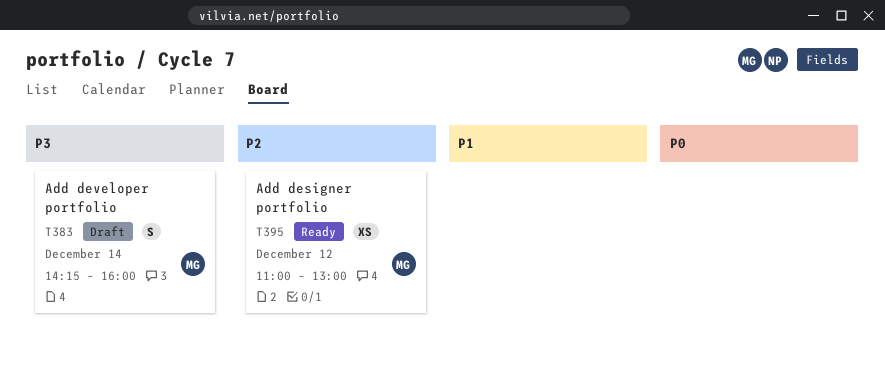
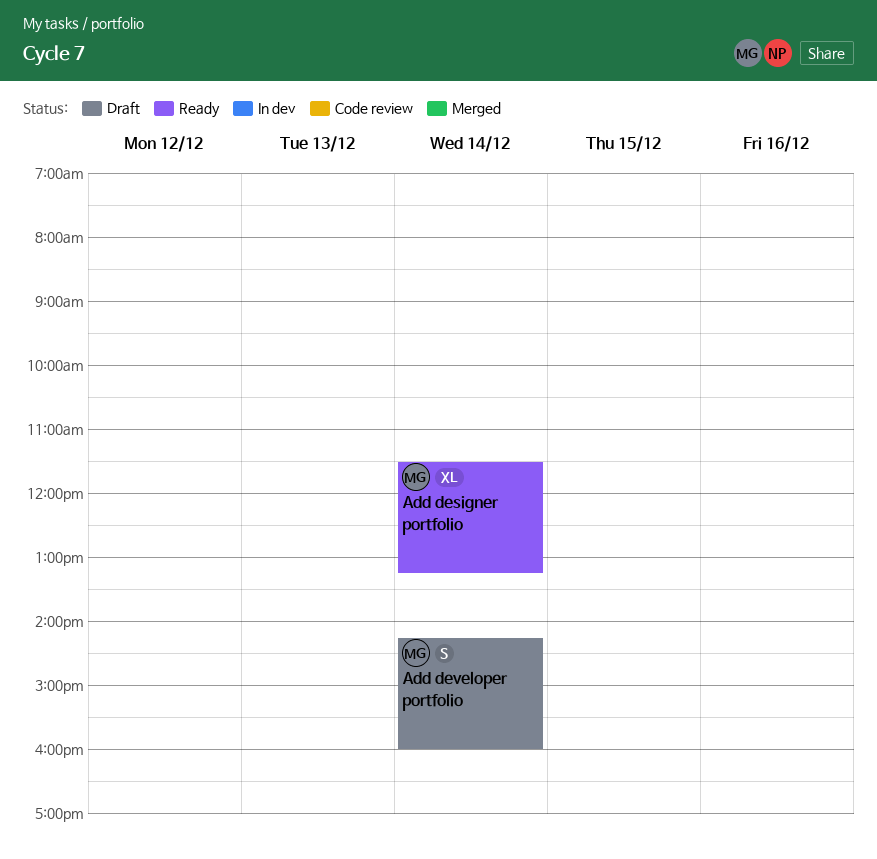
Add designer portfolio, estimate: XS -> XL
Add designer portfolio, day: Dec 12 -> Dec 14
Add designer portfolio, begins: 11:00 -> 11:30
Add designer portfolio, ends: 13:00 -> 13:15

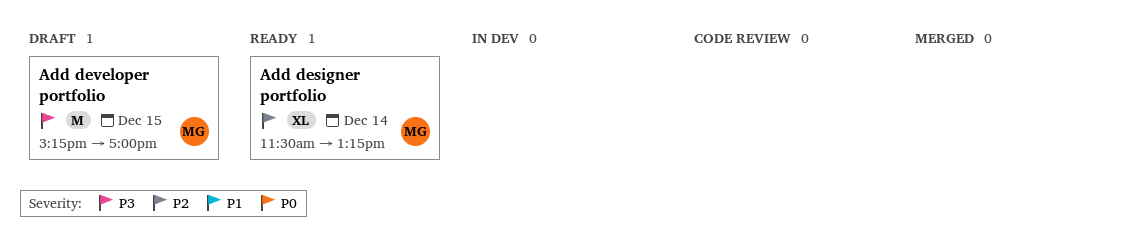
Add developer portfolio, estimate: S -> M
Add developer portfolio, day: Dec 14 -> Dec 15
Add developer portfolio, begins: 14:15 -> 15:15
Add developer portfolio, ends: 16:00 -> 17:00

